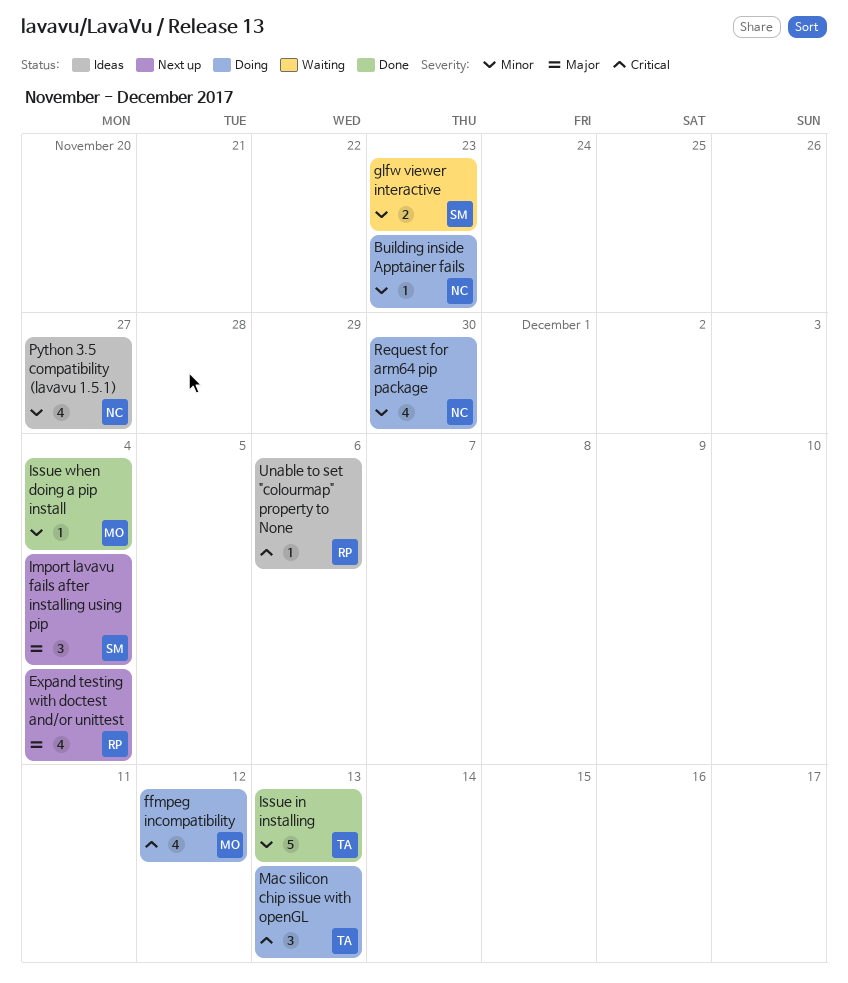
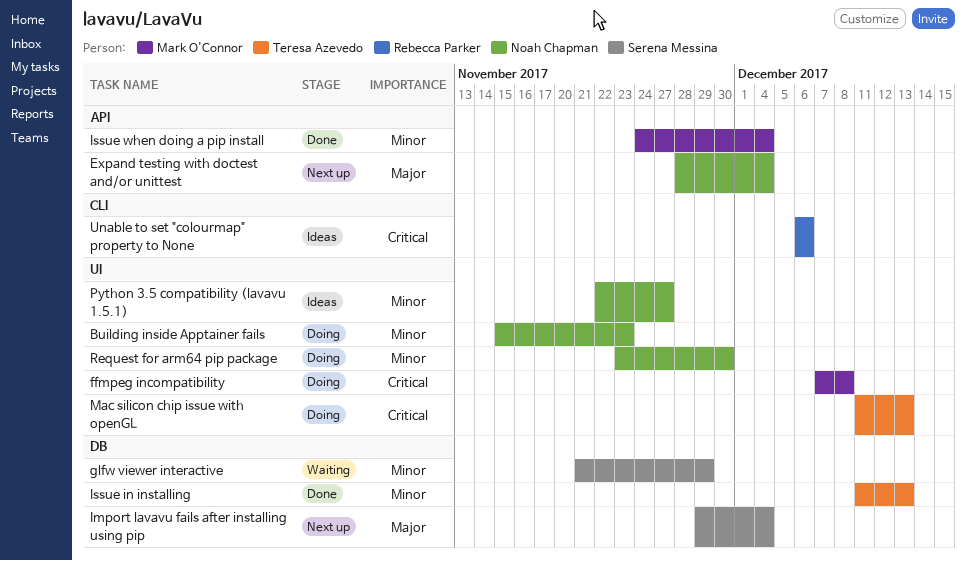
Expand testing with doctest and/or unittest, owner: Rebecca Parker -> Noah Chapman
ffmpeg incompatibility, due: Dec 12 -> Dec 8
glfw viewer interactive, due: Nov 23 -> Nov 29

